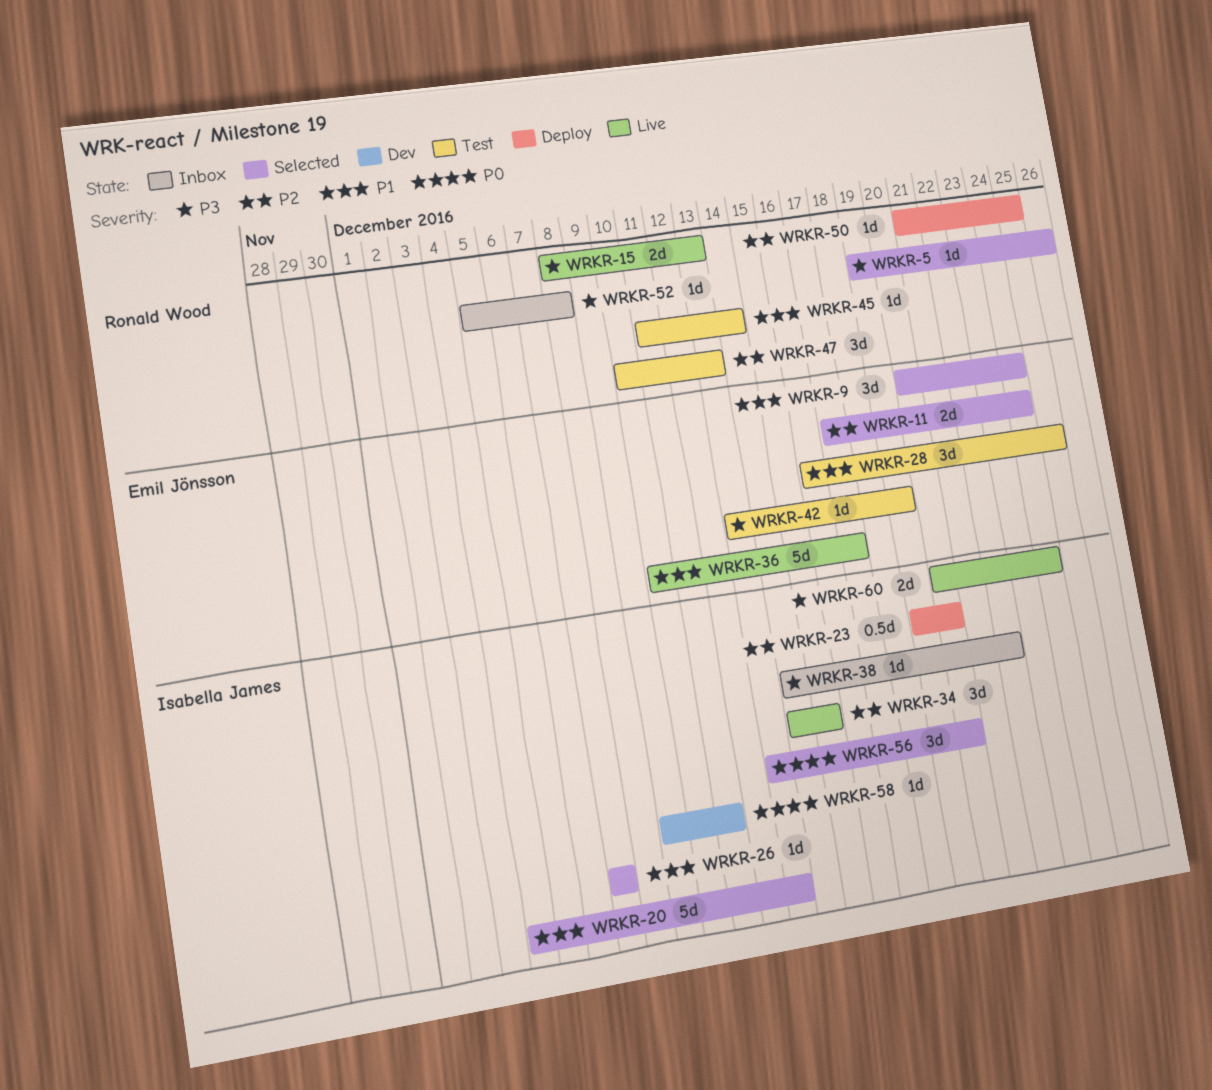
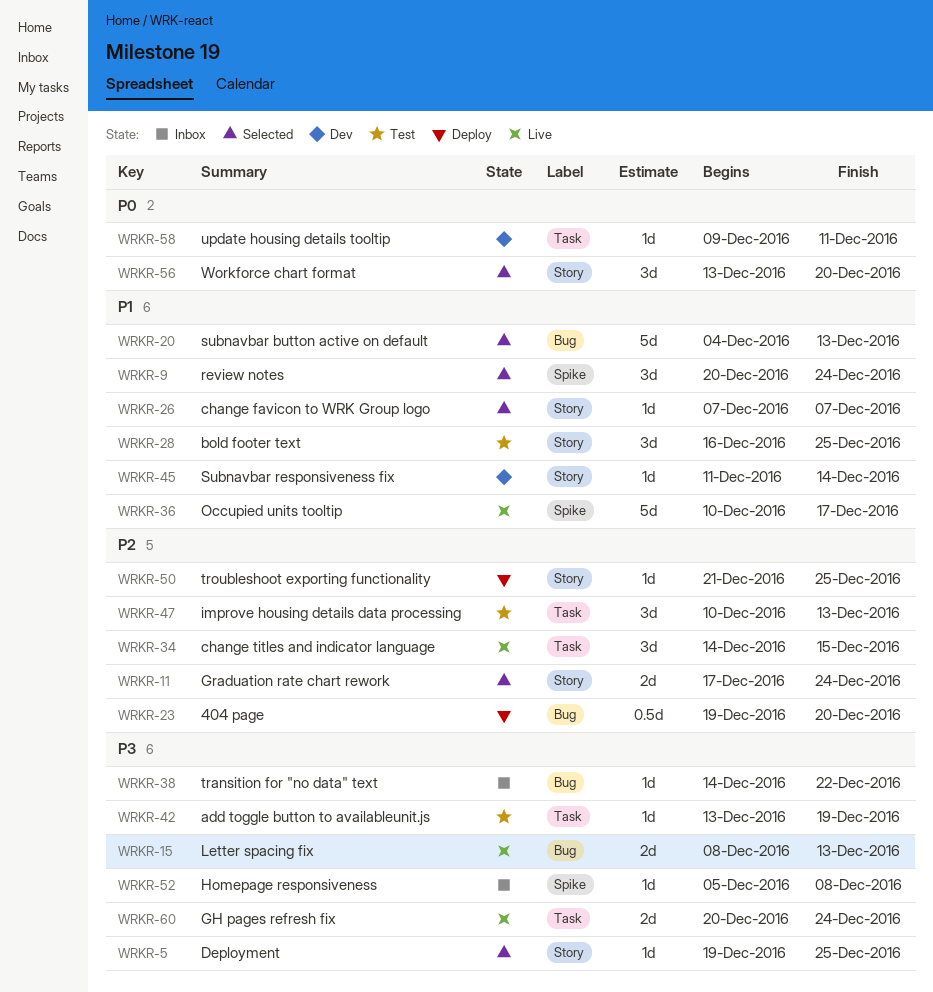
WRKR-5, due: Dec 26 -> Dec 25
WRKR-45, status: Test -> Dev

